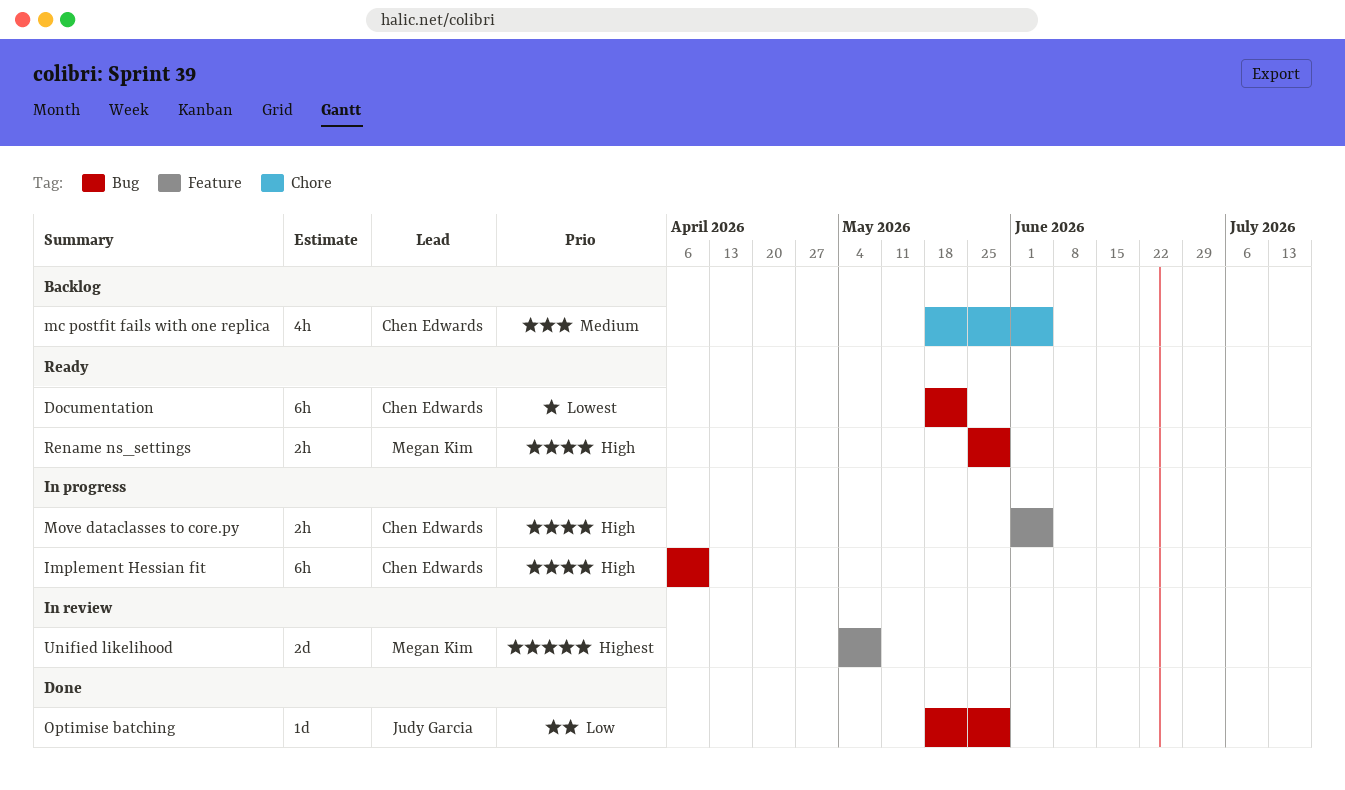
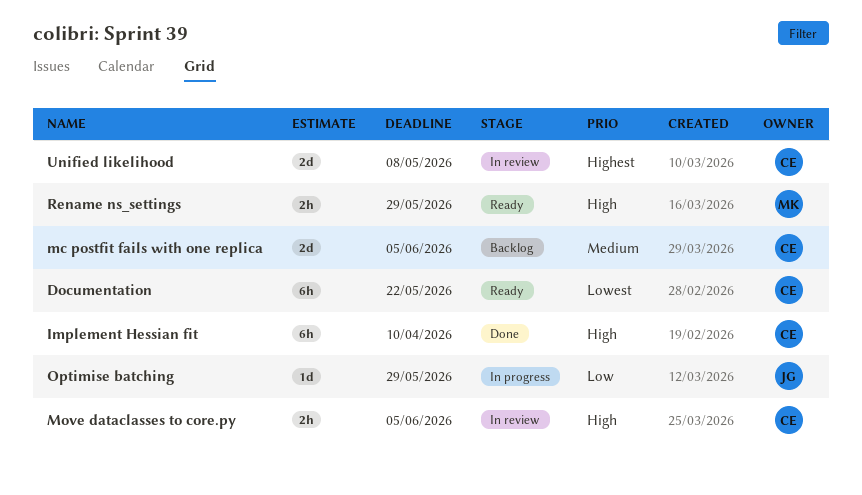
Implement Hessian fit, status: In progress -> Done
mc postfit fails with one replica, estimate: 4h -> 2d
Move dataclasses to core.py, status: In progress -> In review
Optimise batching, status: Done -> In progress
Unified likelihood, owner: Megan Kim -> Chen Edwards

